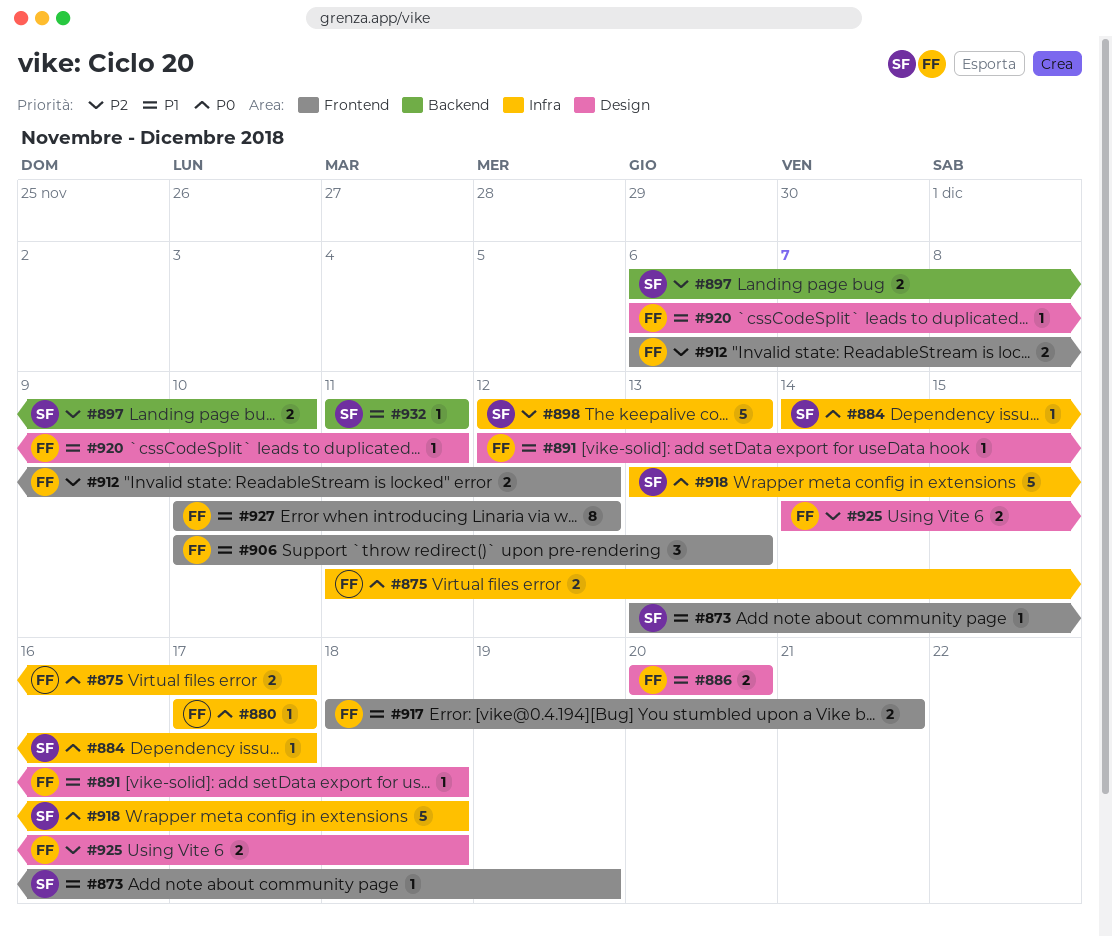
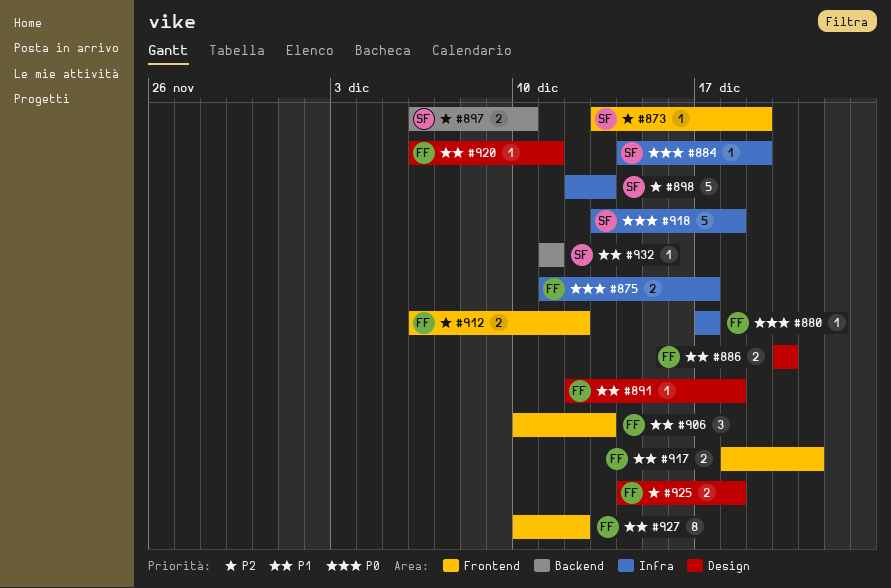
#873, priority: P1 -> P2
#884, due: Dec 17 -> Dec 19

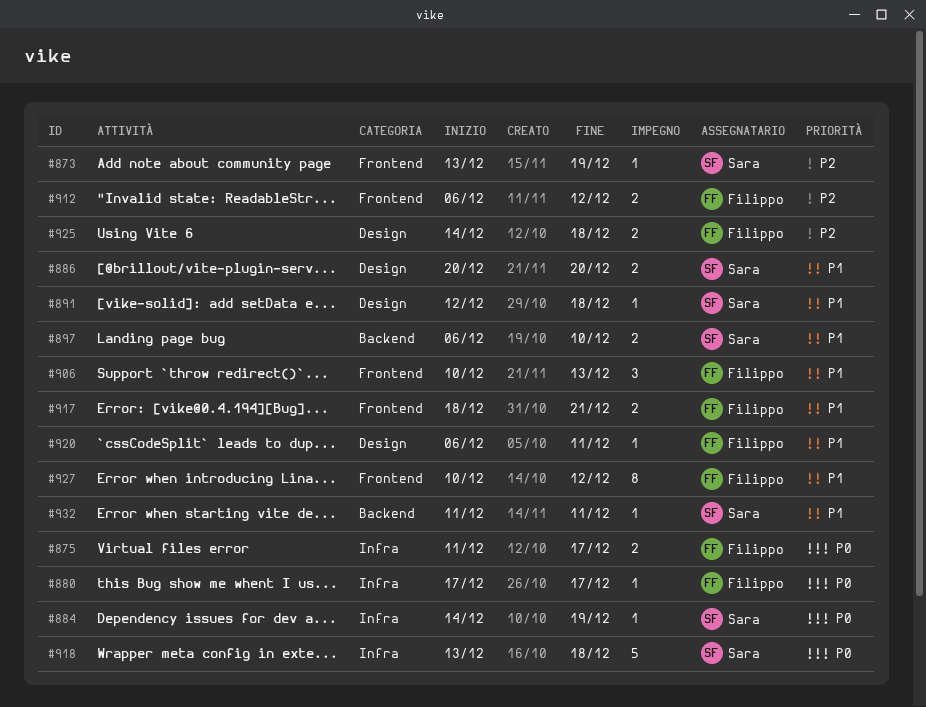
#886, owner: Filippo -> Sara
#891, owner: Filippo -> Sara
#897, priority: P2 -> P1
#898: present -> none

